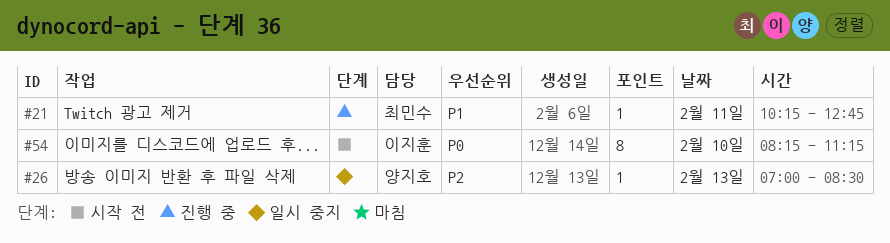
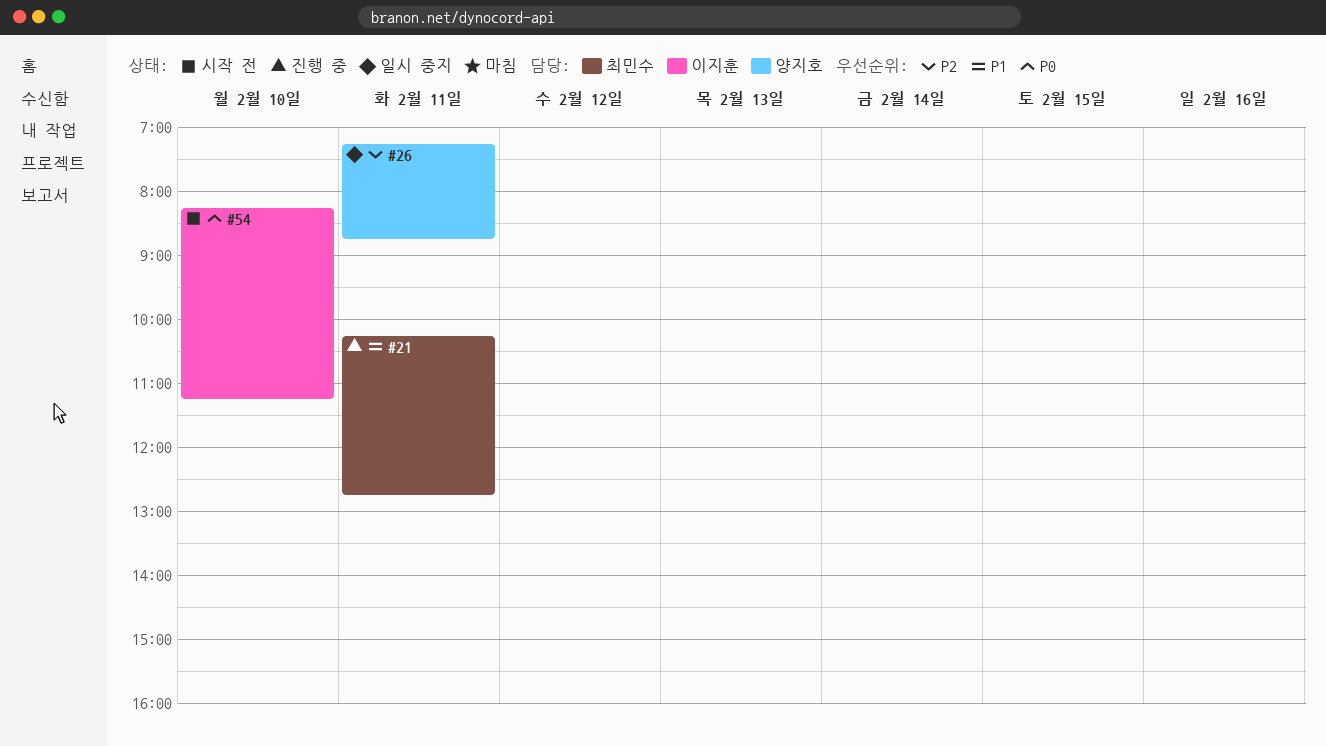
#26, day: Feb 13 -> Feb 11
#26, begins: 07:00 -> 07:15
#26, ends: 08:30 -> 08:45

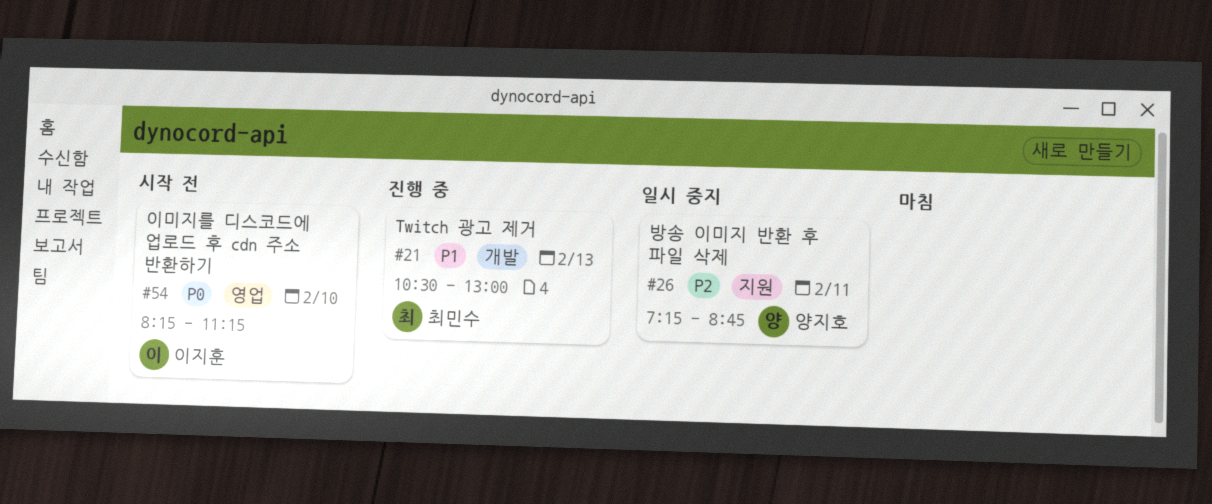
#21, day: Feb 11 -> Feb 13
#21, begins: 10:15 -> 10:30
#21, ends: 12:45 -> 13:00

